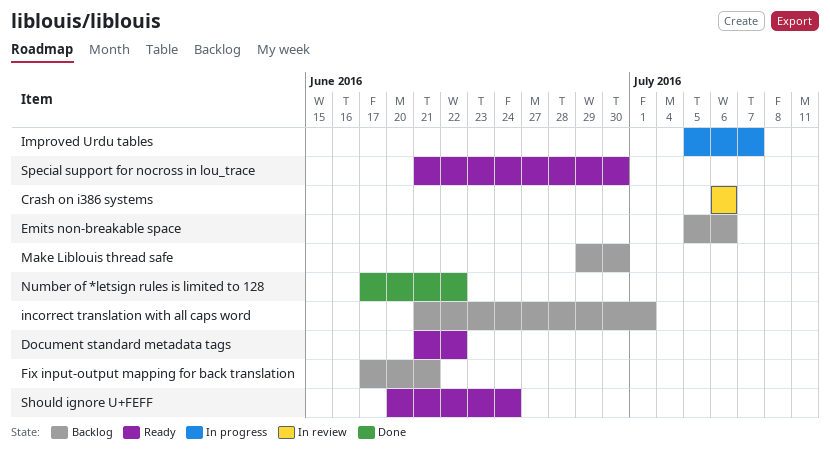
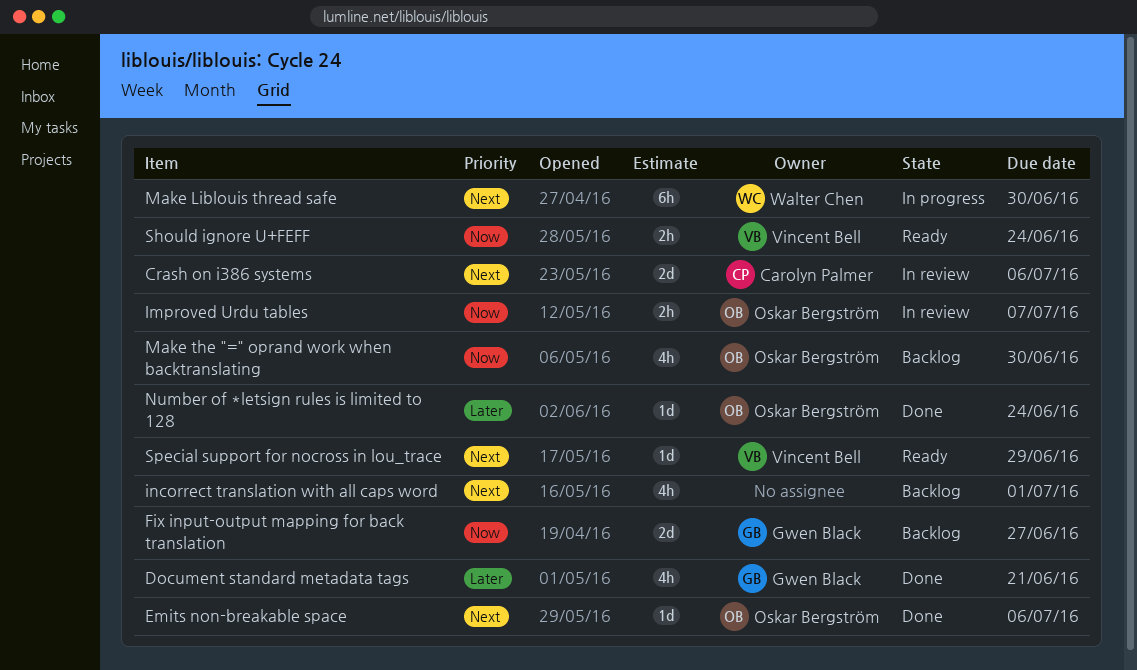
Document standard metadata tags, status: Ready -> Done
Document standard metadata tags, due: Jun 22 -> Jun 21
Emits non-breakable space, status: Backlog -> Done
Fix input-output mapping for back translation, due: Jun 21 -> Jun 27
Improved Urdu tables, status: In progress -> In review
Make Liblouis thread safe, status: Backlog -> In progress
Make the "=" oprand work when backtranslating: none -> present
Number of *letsign rules is limited to 128, due: Jun 22 -> Jun 24
Special support for nocross in lou_trace, due: Jun 30 -> Jun 29

